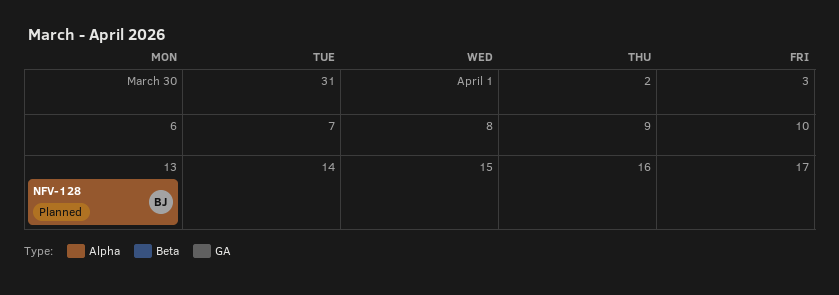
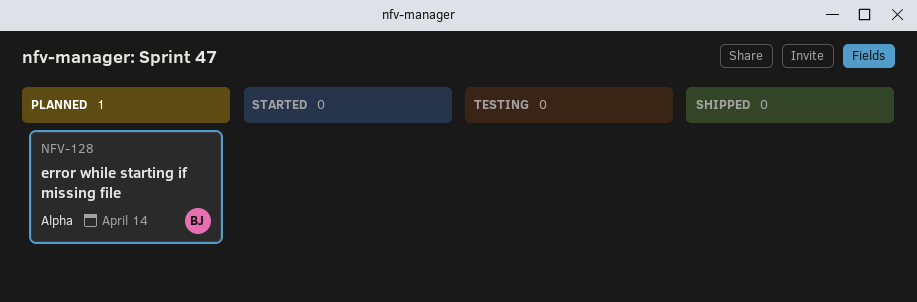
NFV-128, due: Apr 13 -> Apr 14

